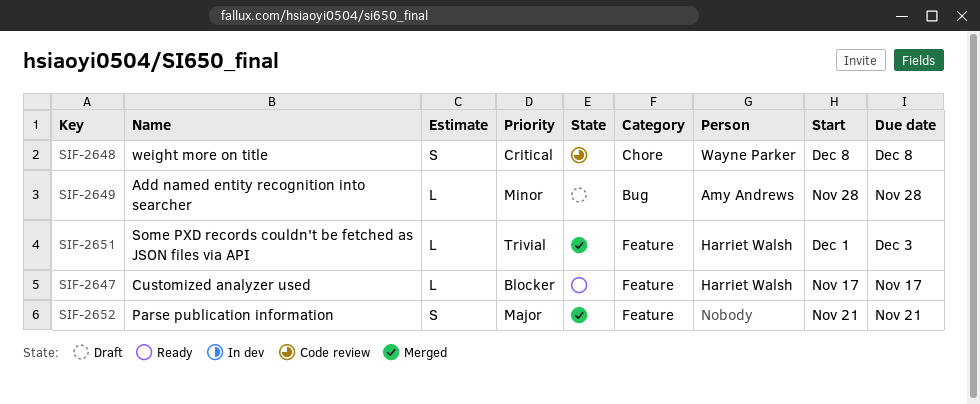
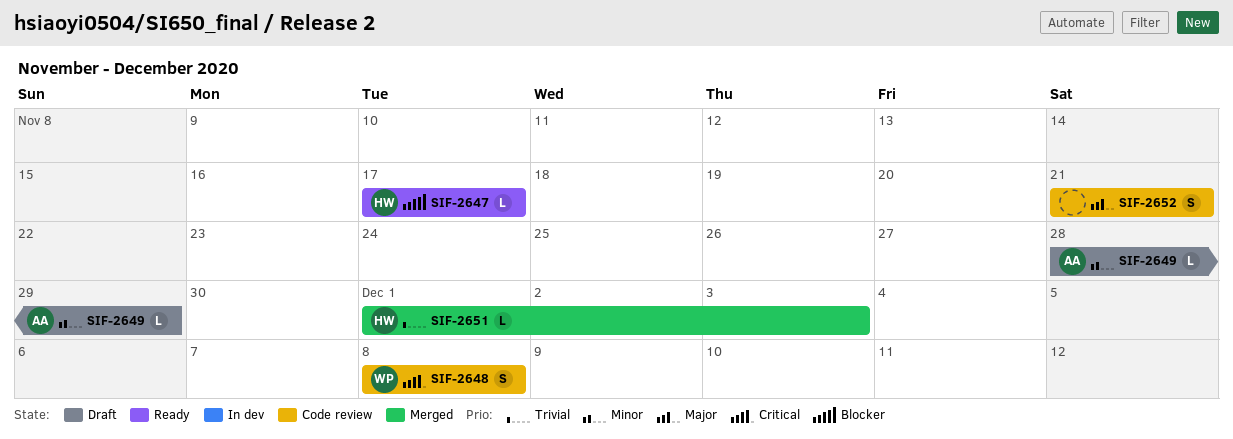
SIF-2649, due: Nov 28 -> Nov 29
SIF-2652, status: Merged -> Code review

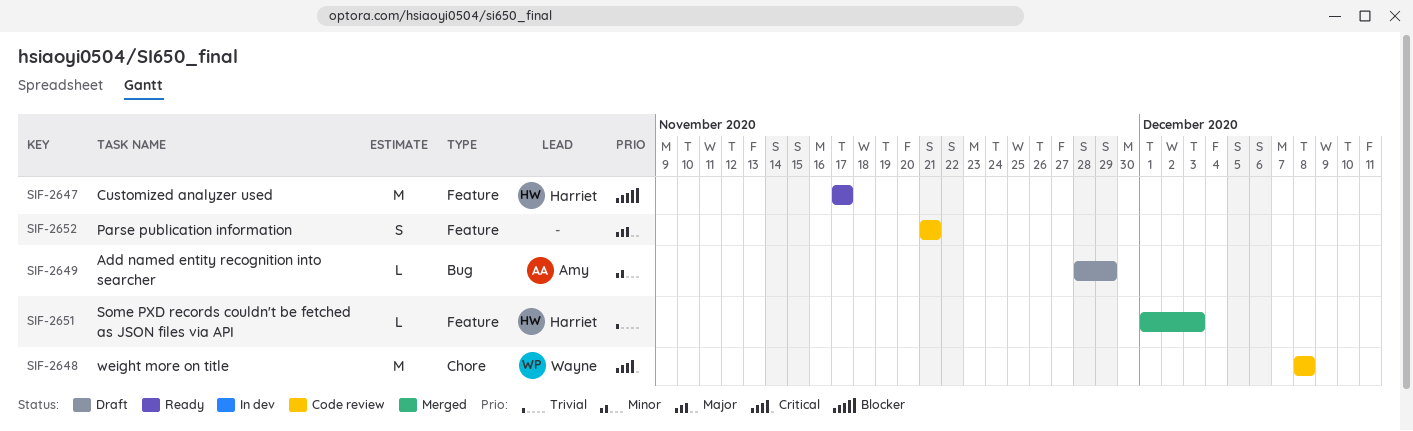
SIF-2647, estimate: L -> M
SIF-2648, estimate: S -> M

